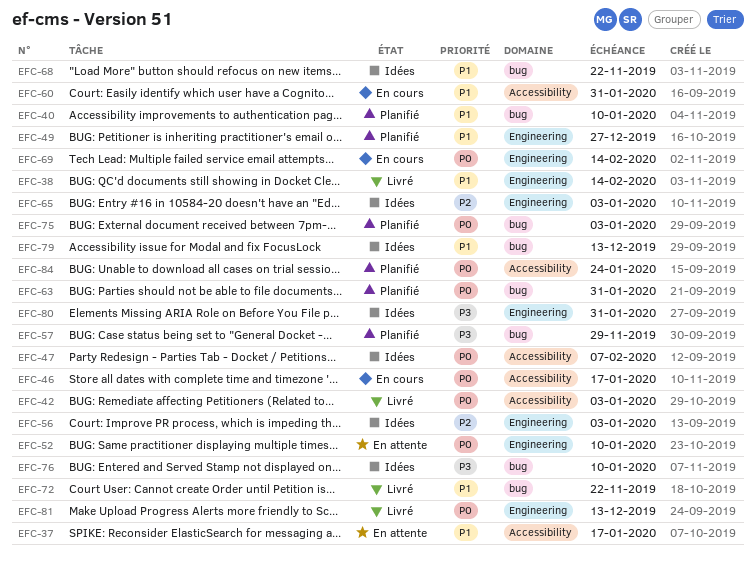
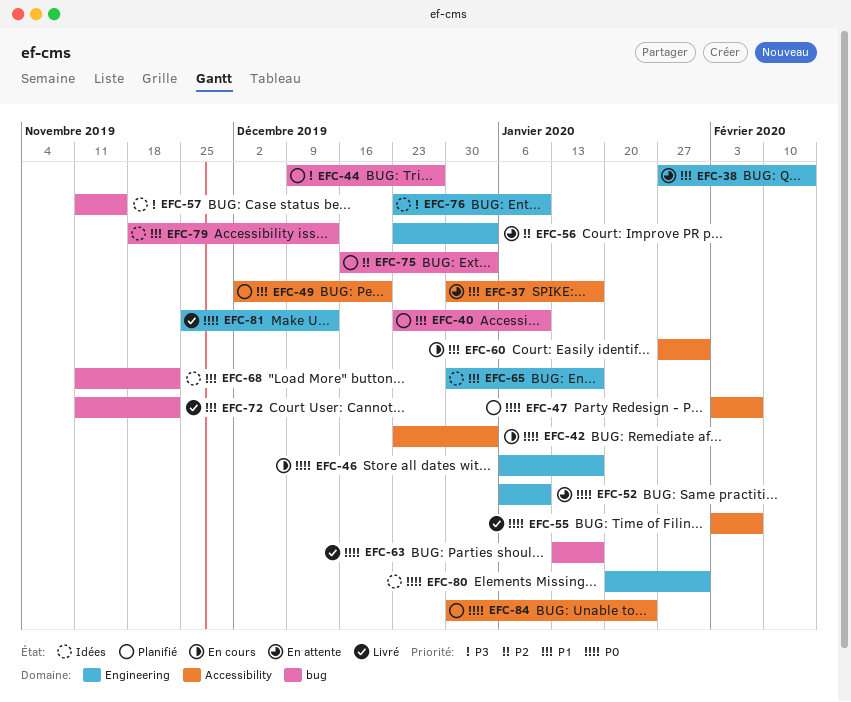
EFC-38, status: Livré -> En attente
EFC-42, status: Livré -> En cours
EFC-44: none -> present
EFC-46, label: Accessibility -> Engineering
EFC-47, status: Idées -> Planifié
EFC-49, label: Engineering -> Accessibility
EFC-49, due: Dec 27 -> Dec 20
EFC-55: none -> present
EFC-56, status: Idées -> En attente
EFC-57, status: Planifié -> Idées
EFC-57, due: Nov 29 -> Nov 15
EFC-63, status: Planifié -> Livré
EFC-63, due: Jan 31 -> Jan 17
EFC-65, priority: P2 -> P1
EFC-65, due: Jan 3 -> Jan 17
EFC-69: present -> none
EFC-75, priority: P0 -> P2
EFC-76, label: bug -> Engineering
EFC-80, priority: P3 -> P0

